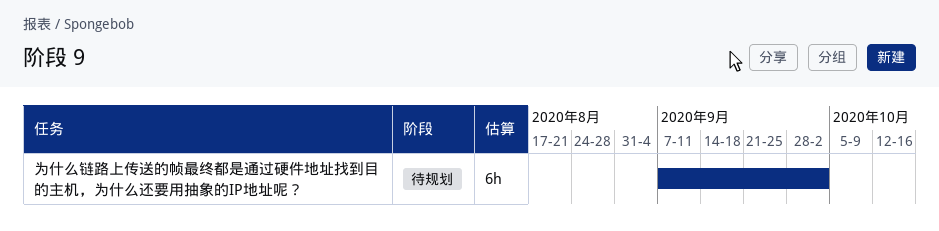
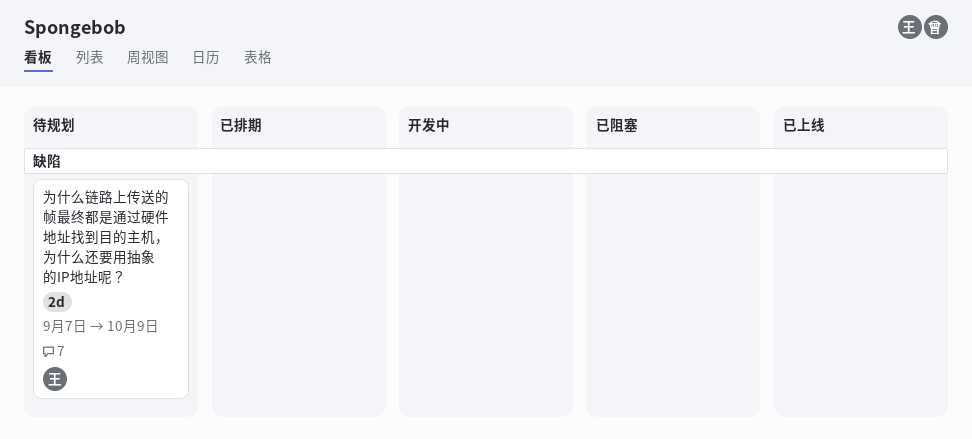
为什么链路上传送的帧最终都是通过硬件地址找到目的主机，为什么还要用抽象的IP地址呢？, estimate: 6h -> 2d
为什么链路上传送的帧最终都是通过硬件地址找到目的主机，为什么还要用抽象的IP地址呢？, due: Oct 2 -> Oct 9

